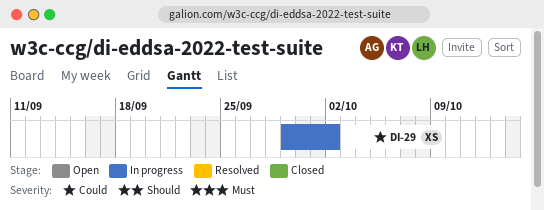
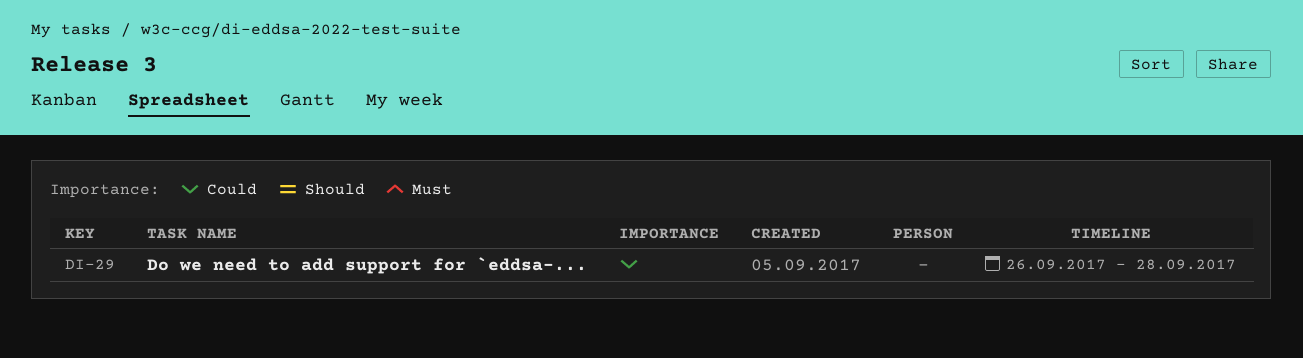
DI-29, start: Sep 29 -> Sep 26
DI-29, due: Oct 2 -> Sep 28

